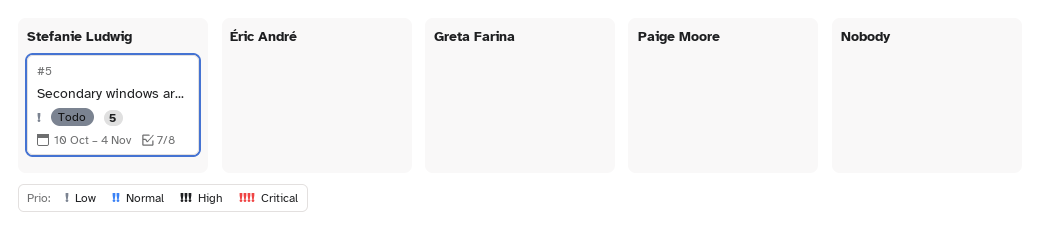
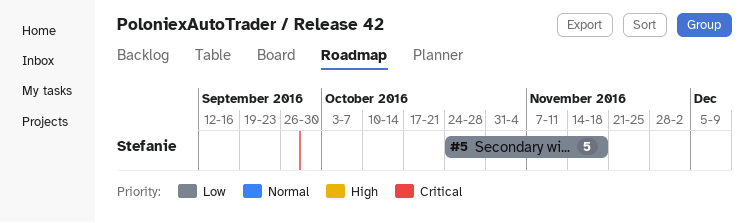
#5, start: Oct 10 -> Oct 24
#5, due: Nov 4 -> Nov 18

